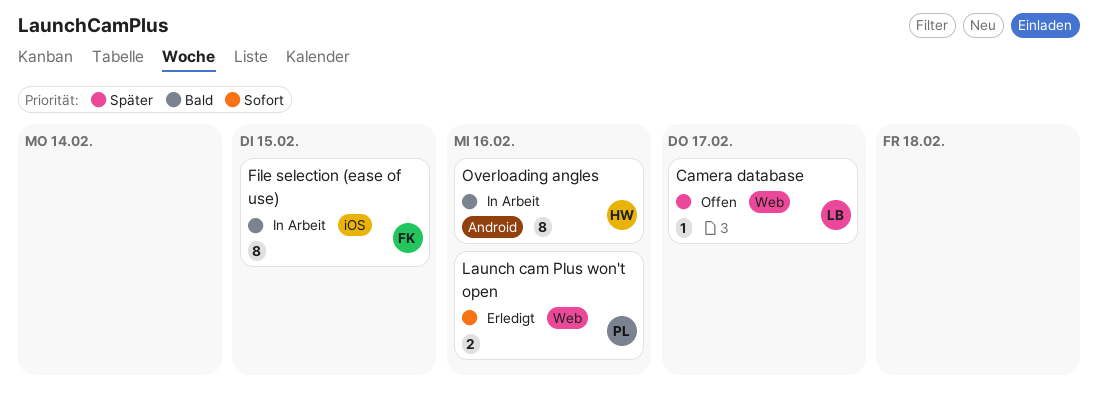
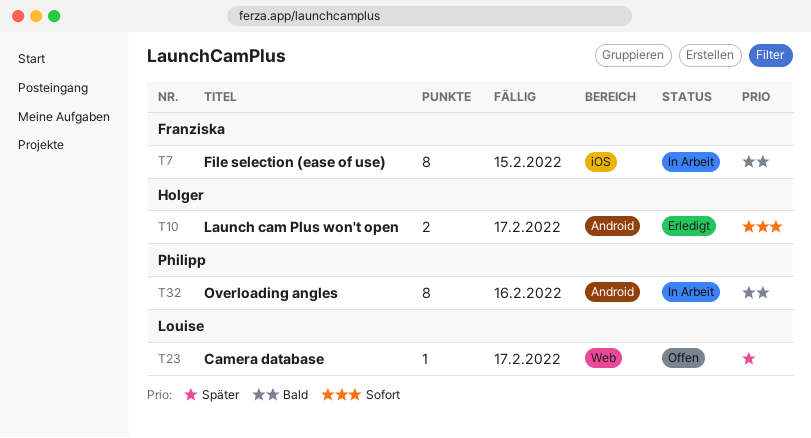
Launch cam Plus won't open, owner: Philipp -> Holger
Launch cam Plus won't open, label: Web -> Android
Launch cam Plus won't open, due: Feb 16 -> Feb 17
Overloading angles, owner: Holger -> Philipp

